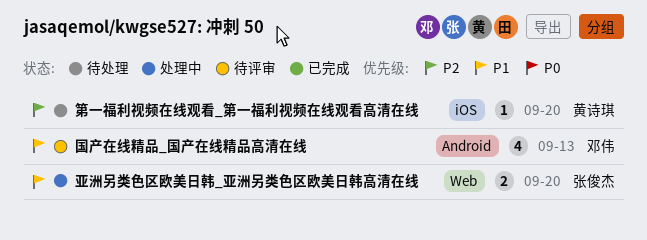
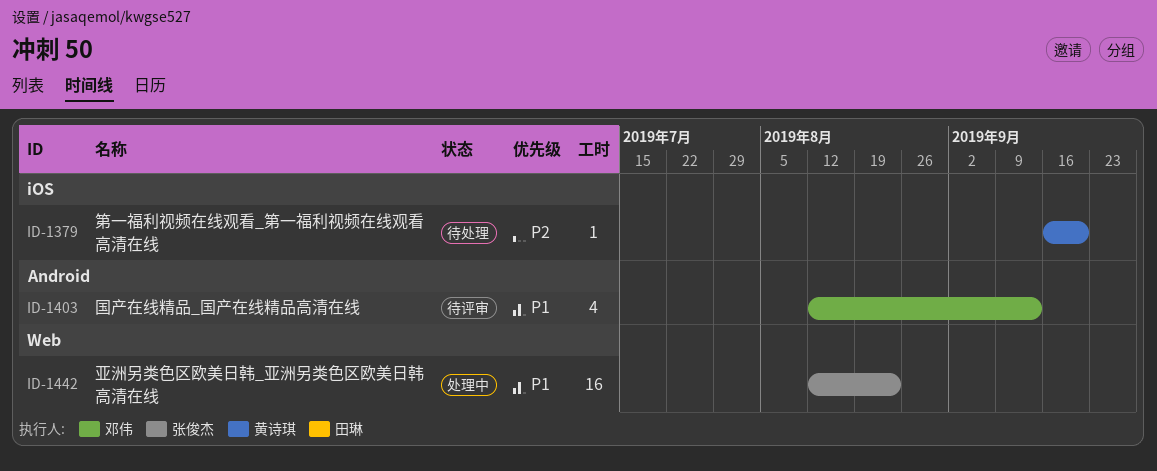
亚洲另类色区欧美日韩_亚洲另类色区欧美日韩高清在线, estimate: 2 -> 16
亚洲另类色区欧美日韩_亚洲另类色区欧美日韩高清在线, due: Sep 20 -> Aug 23

